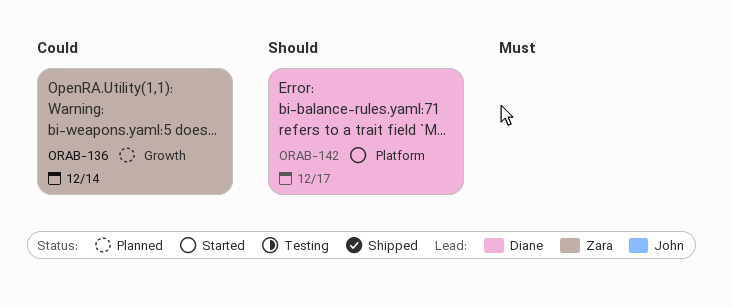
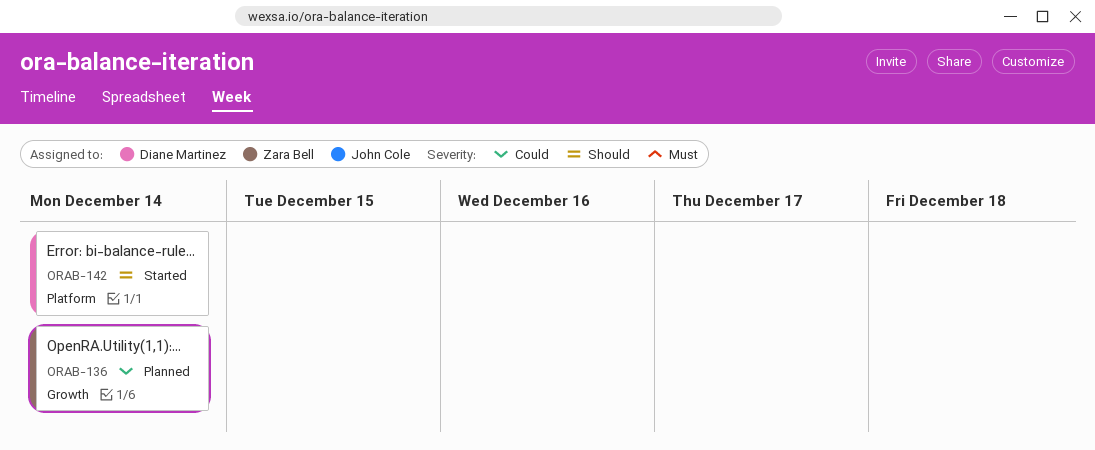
ORAB-142, due: Dec 17 -> Dec 14

